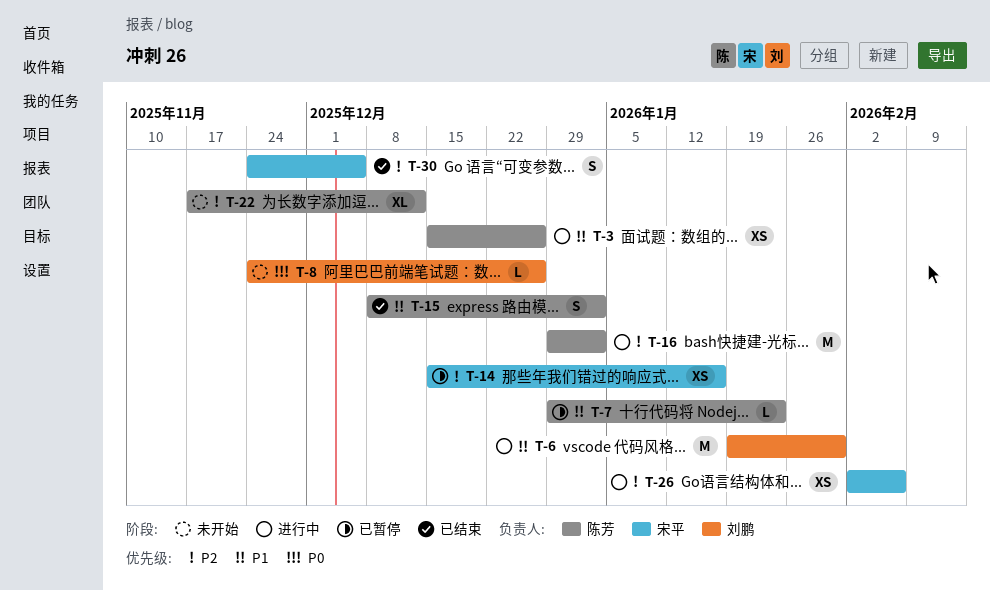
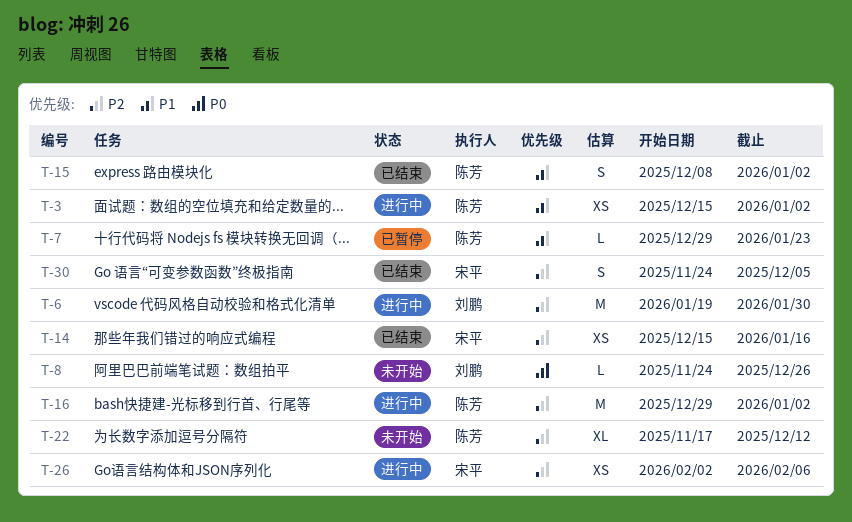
T-3, due: Dec 26 -> Jan 2
T-6, priority: P1 -> P2
T-14, status: 已暂停 -> 已结束

